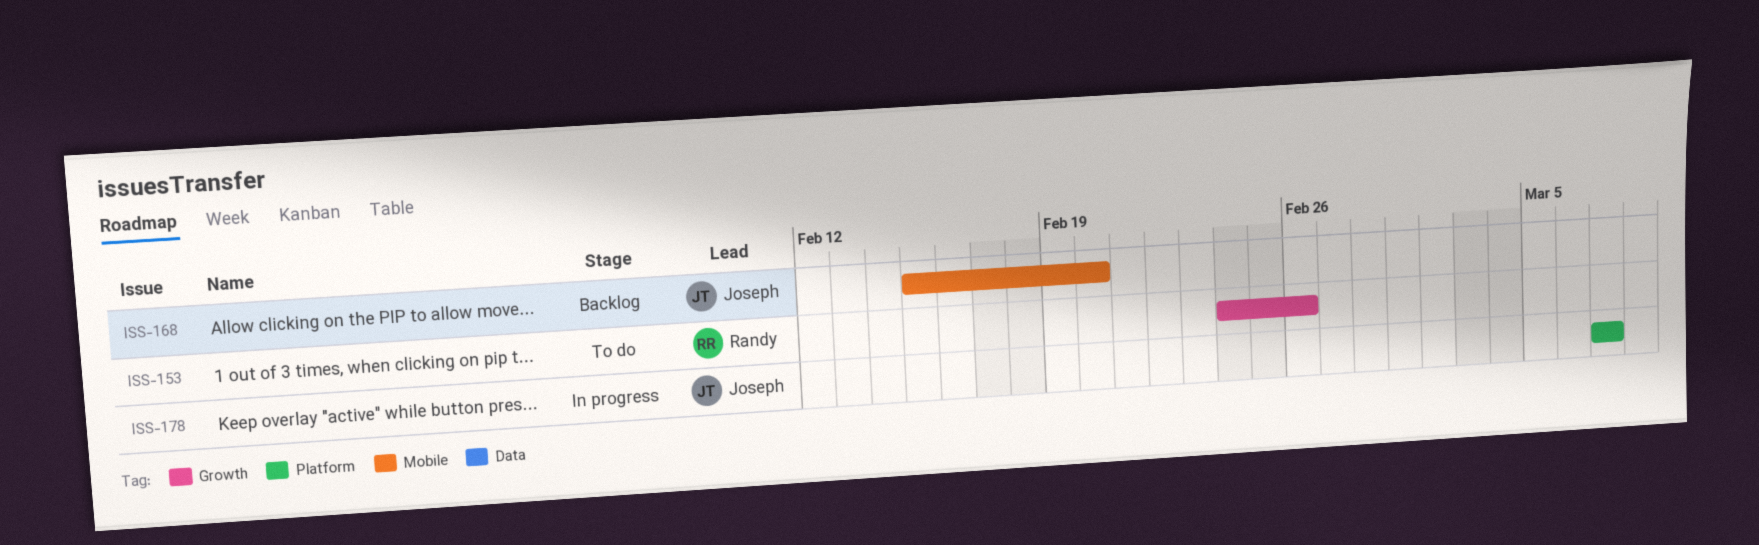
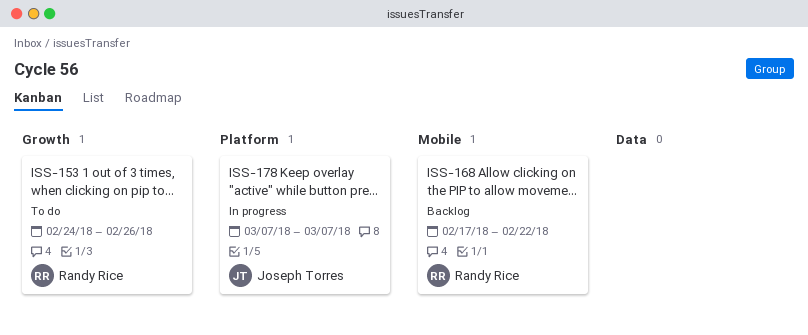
ISS-168, owner: Joseph Torres -> Randy Rice
ISS-168, start: Feb 15 -> Feb 17
ISS-168, due: Feb 20 -> Feb 22

